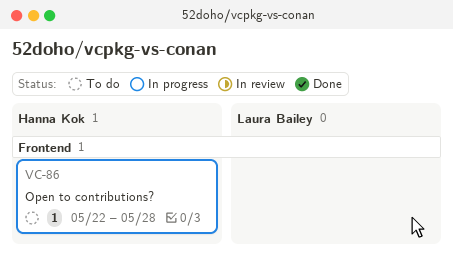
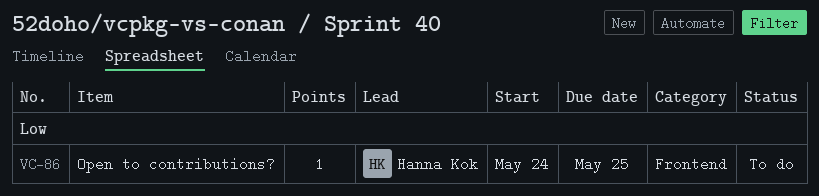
VC-86, start: May 22 -> May 24
VC-86, due: May 28 -> May 25

